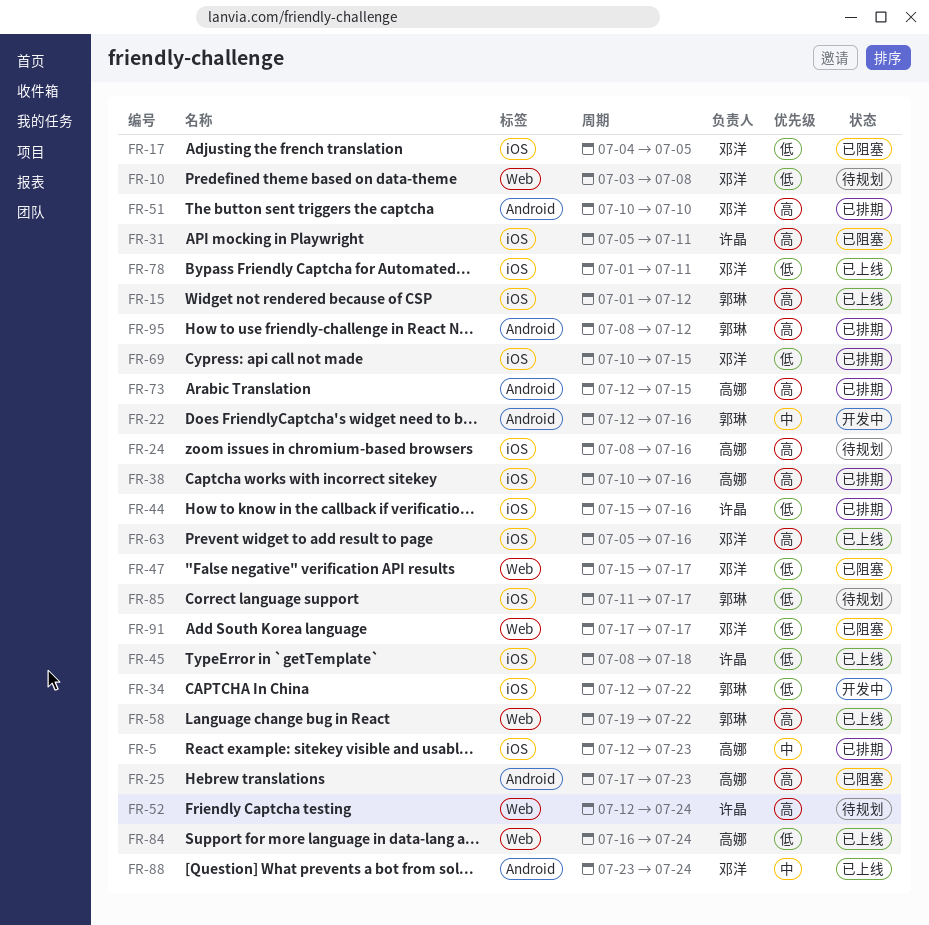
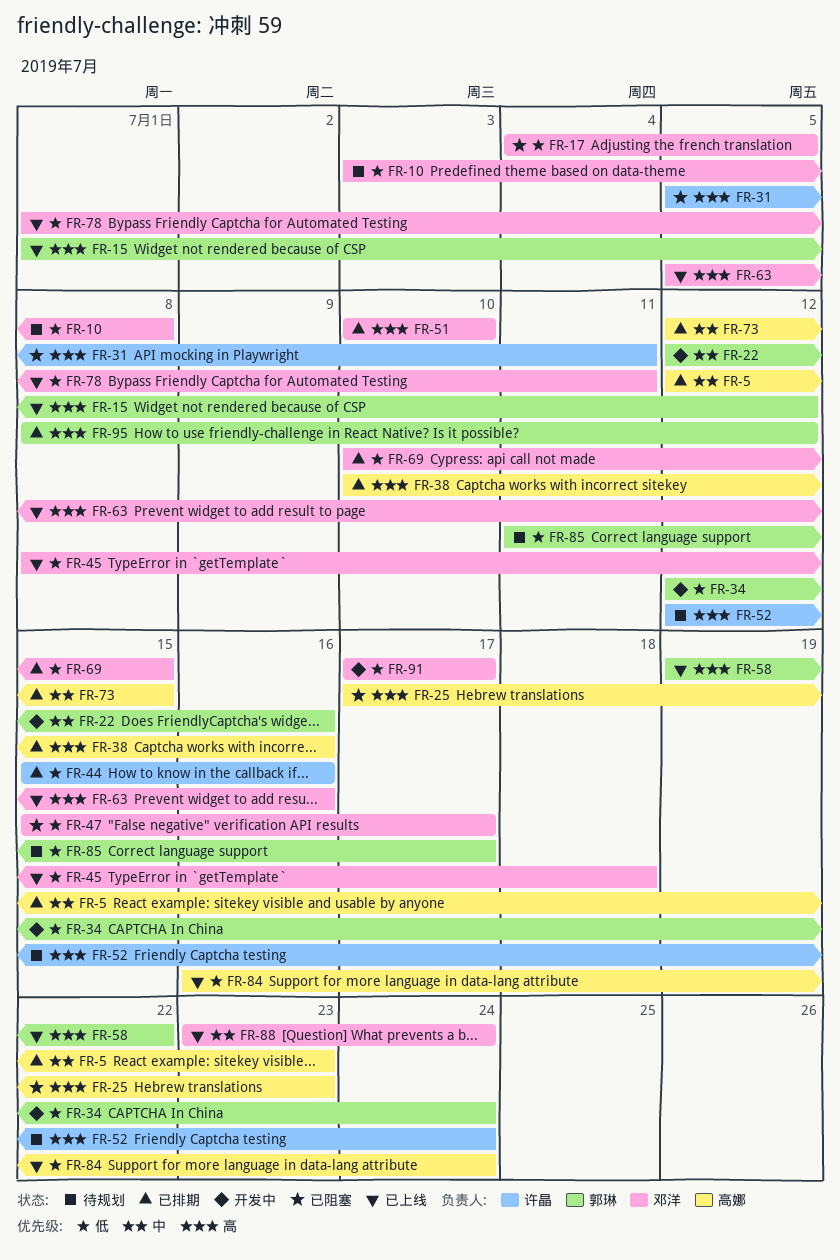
FR-24: present -> none
FR-34, due: Jul 22 -> Jul 24
FR-45, owner: 许晶 -> 邓洋
FR-73, priority: 高 -> 中
FR-91, status: 已阻塞 -> 开发中

